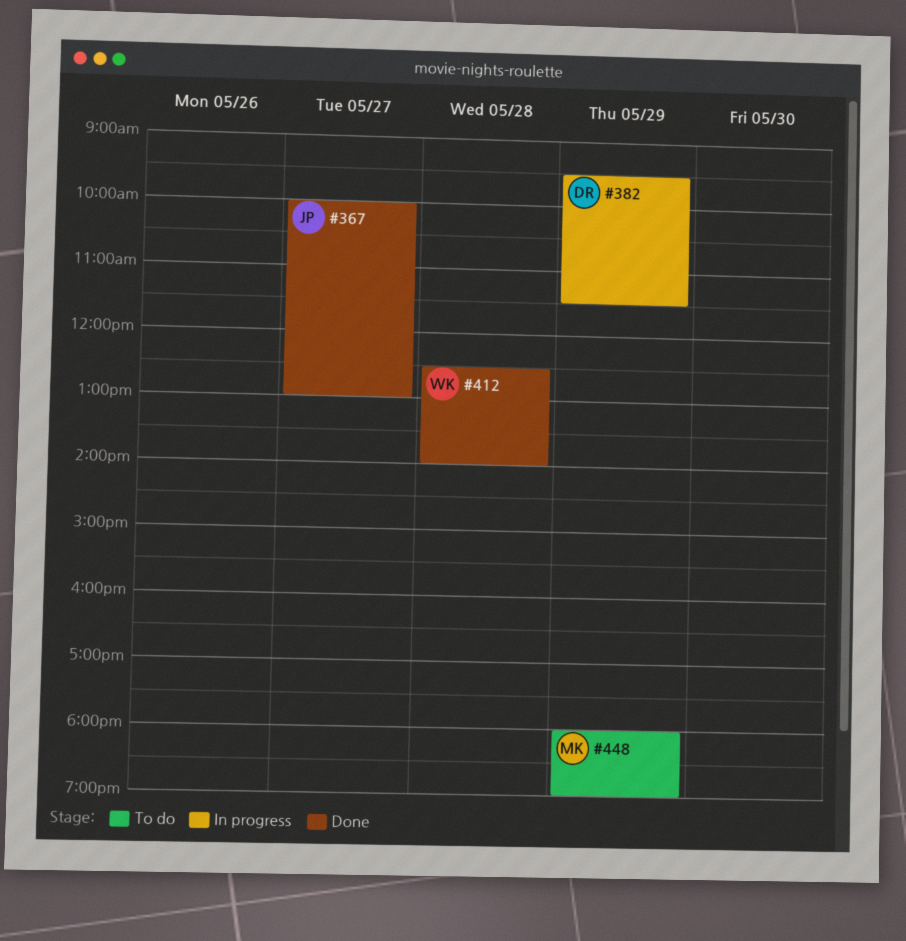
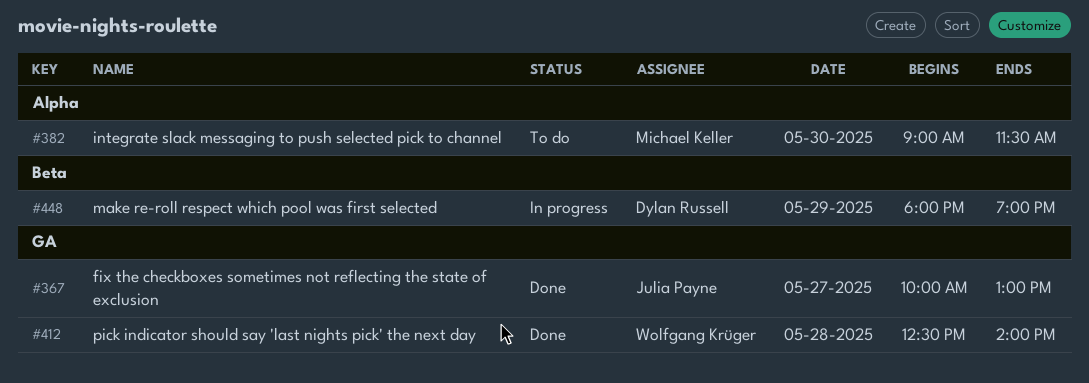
#382, status: In progress -> To do
#382, owner: Dylan Russell -> Michael Keller
#382, day: May 29 -> May 30
#382, begins: 09:30 -> 09:00
#448, status: To do -> In progress
#448, owner: Michael Keller -> Dylan Russell

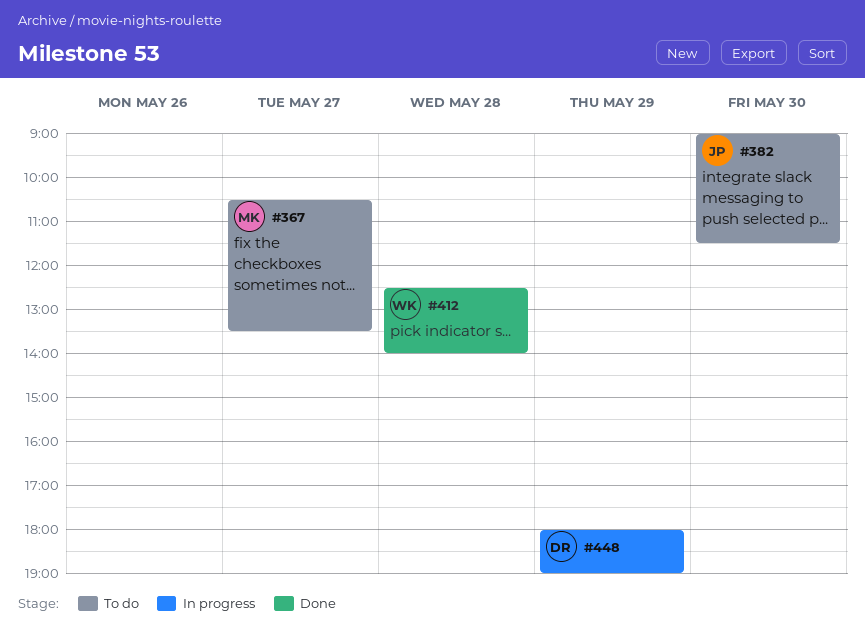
#367, status: Done -> To do
#367, owner: Julia Payne -> Michael Keller
#367, begins: 10:00 -> 10:30
#367, ends: 13:00 -> 13:30
#382, owner: Michael Keller -> Julia Payne

